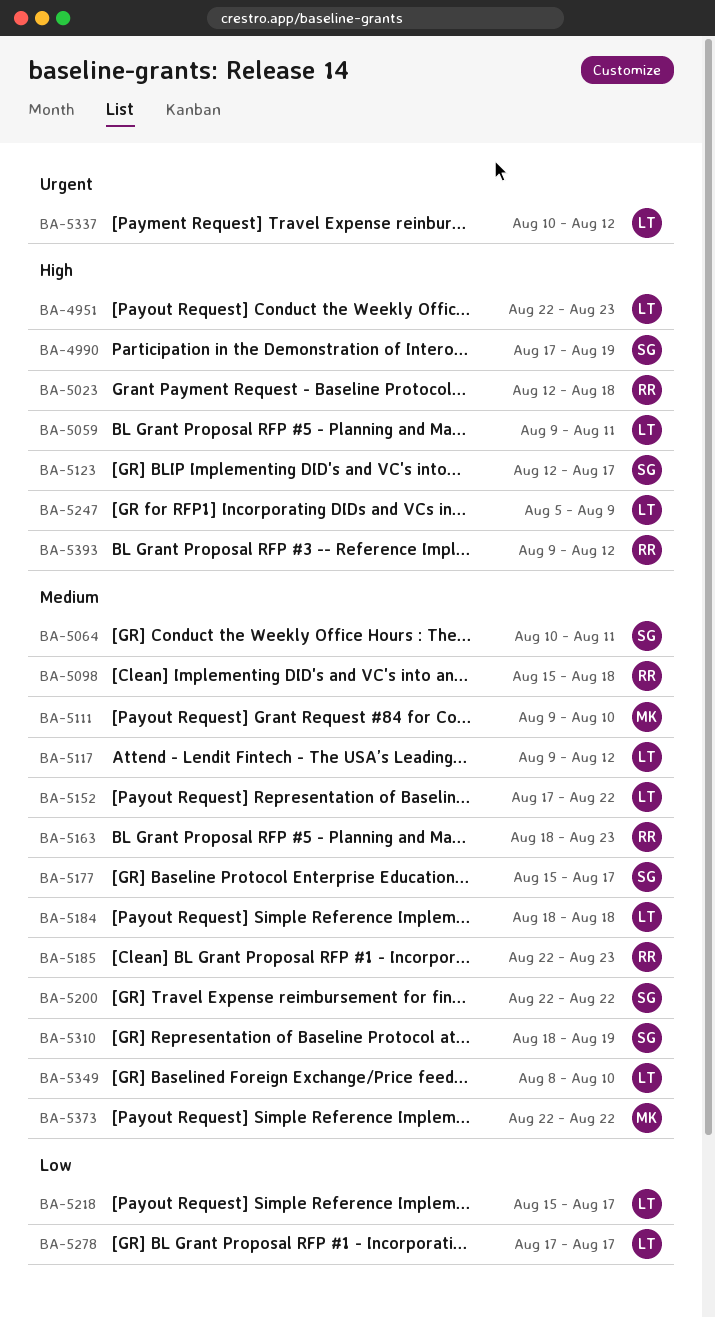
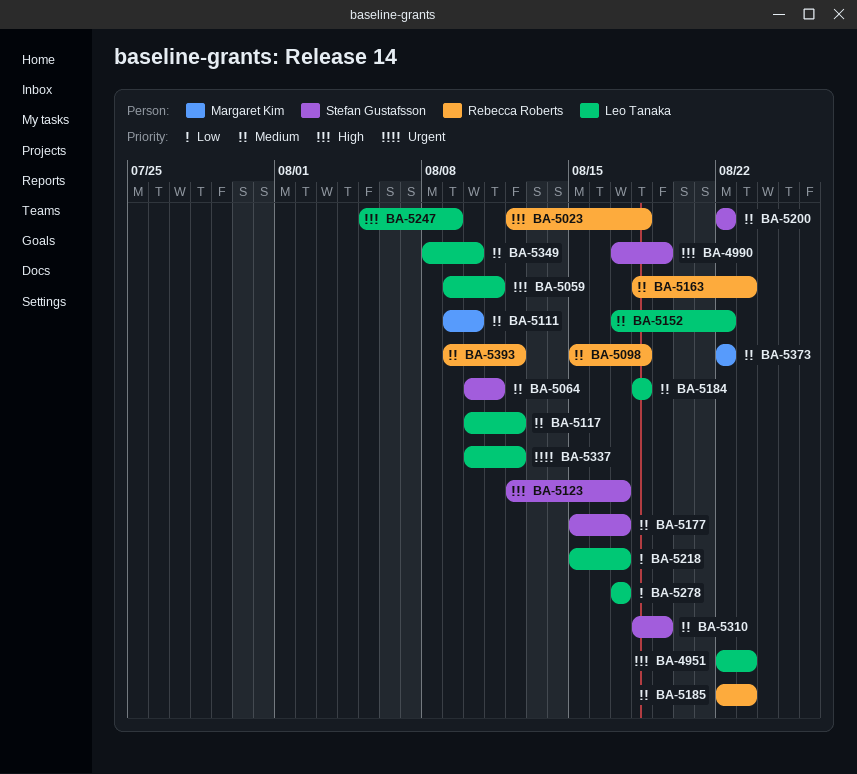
BA-5117, start: Aug 9 -> Aug 10
BA-5393, priority: High -> Medium

